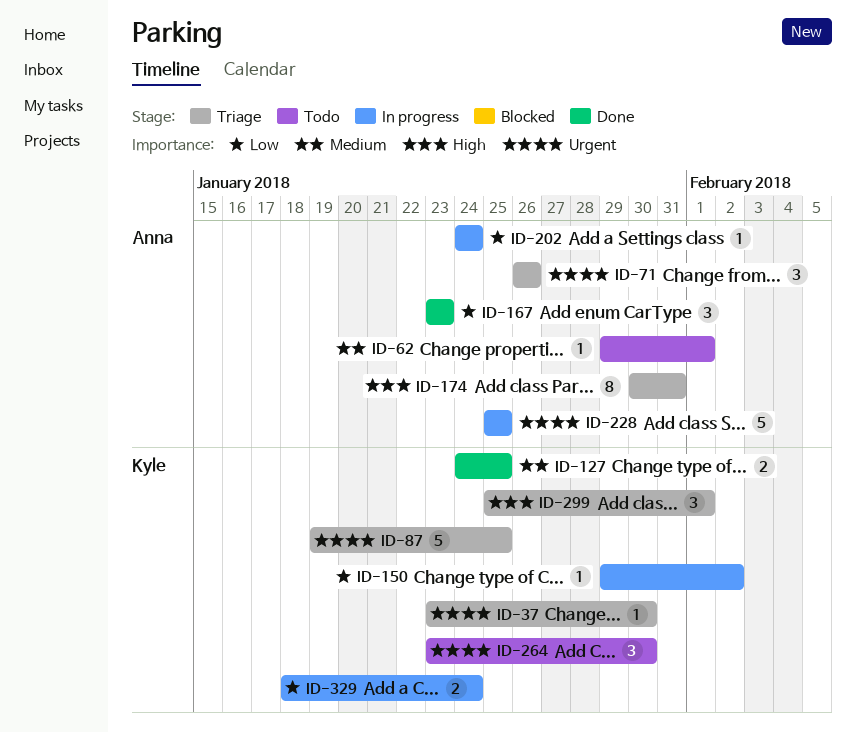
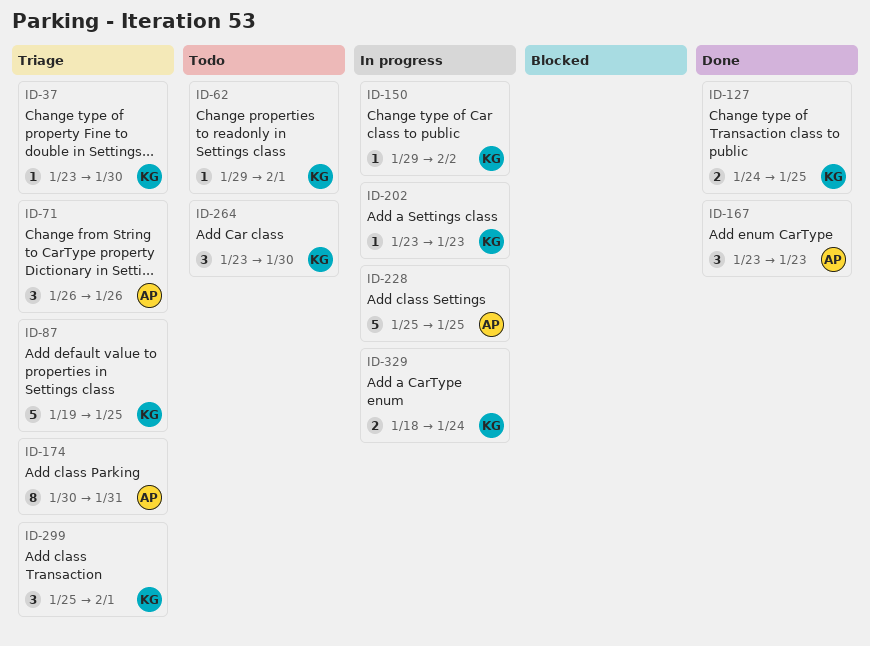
ID-62, owner: Anna -> Kyle
ID-202, owner: Anna -> Kyle
ID-202, start: Jan 24 -> Jan 23
ID-202, due: Jan 24 -> Jan 23

